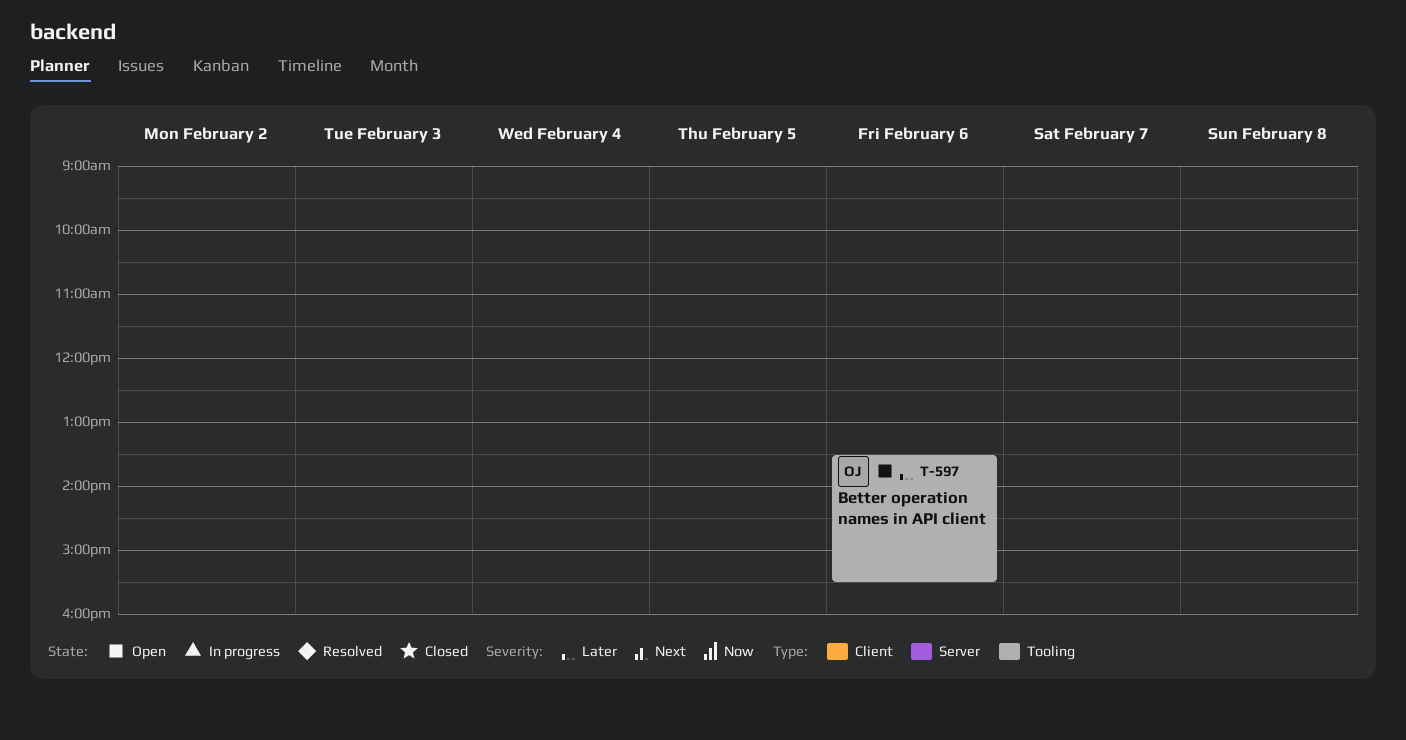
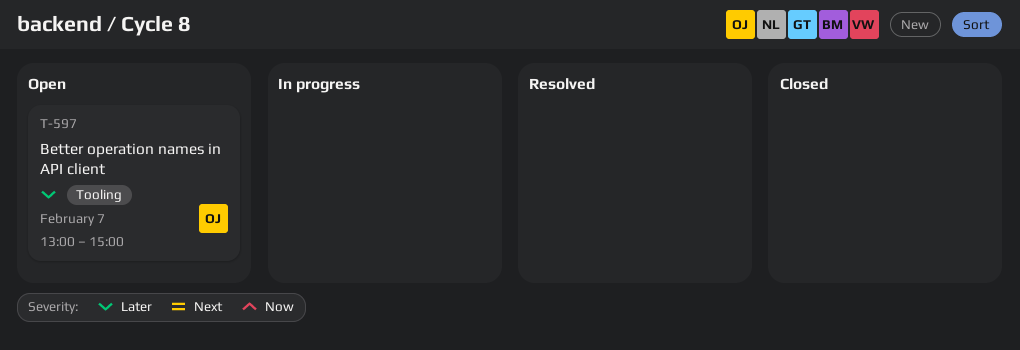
T-597, day: Feb 6 -> Feb 7
T-597, begins: 13:30 -> 13:00
T-597, ends: 15:30 -> 15:00

